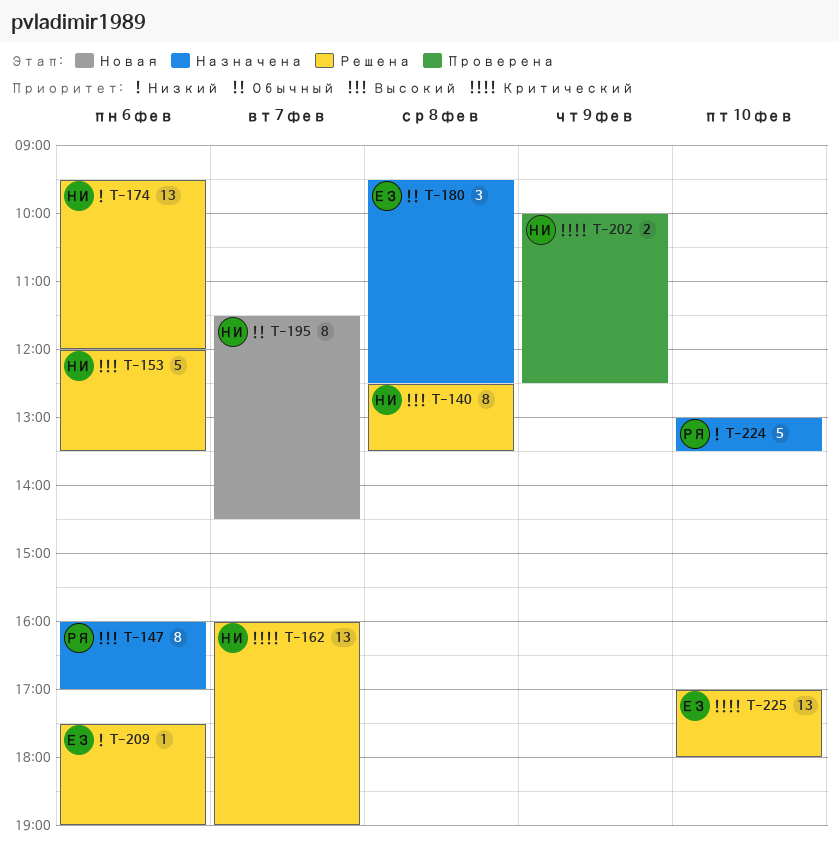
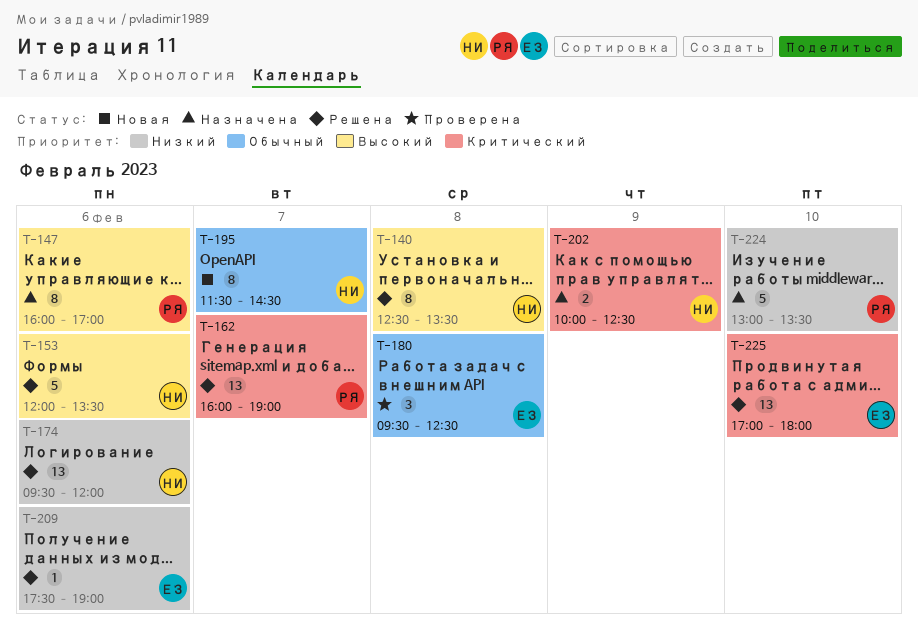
T-162, owner: НИ -> РЯ
T-180, status: Назначена -> Проверена
T-202, status: Проверена -> Назначена

